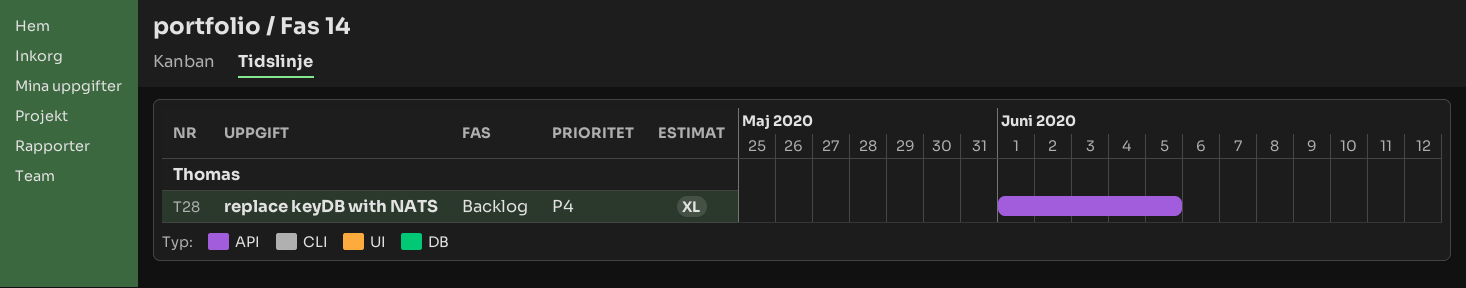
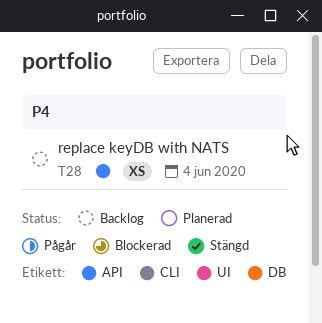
T28, estimate: XL -> XS
T28, due: Jun 5 -> Jun 4

